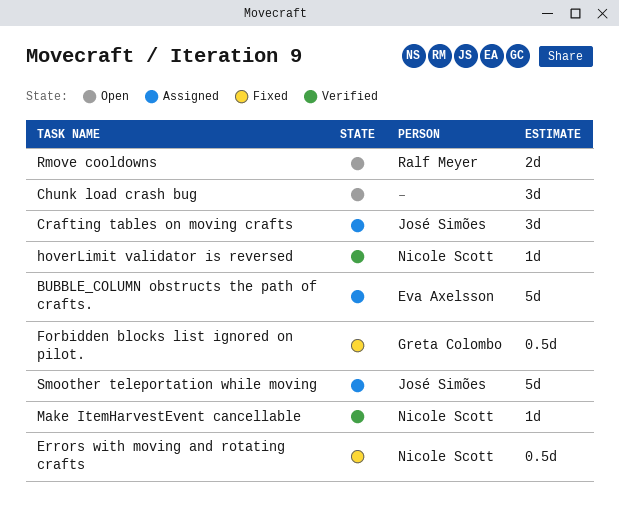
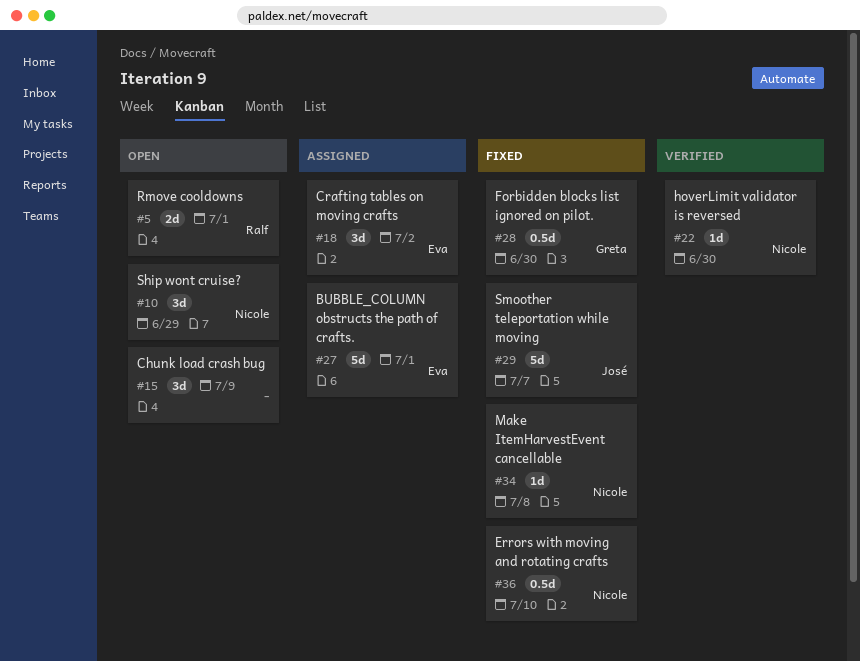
Crafting tables on moving crafts, owner: José Simões -> Eva Axelsson
Make ItemHarvestEvent cancellable, status: Verified -> Fixed
Ship wont cruise?: none -> present
Smoother teleportation while moving, status: Assigned -> Fixed

